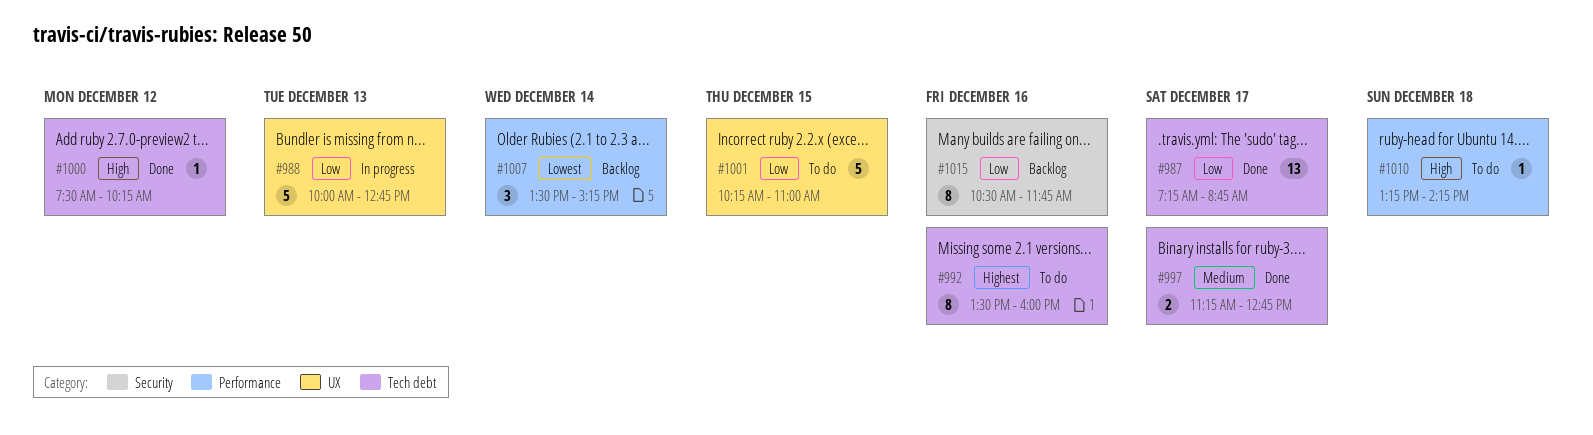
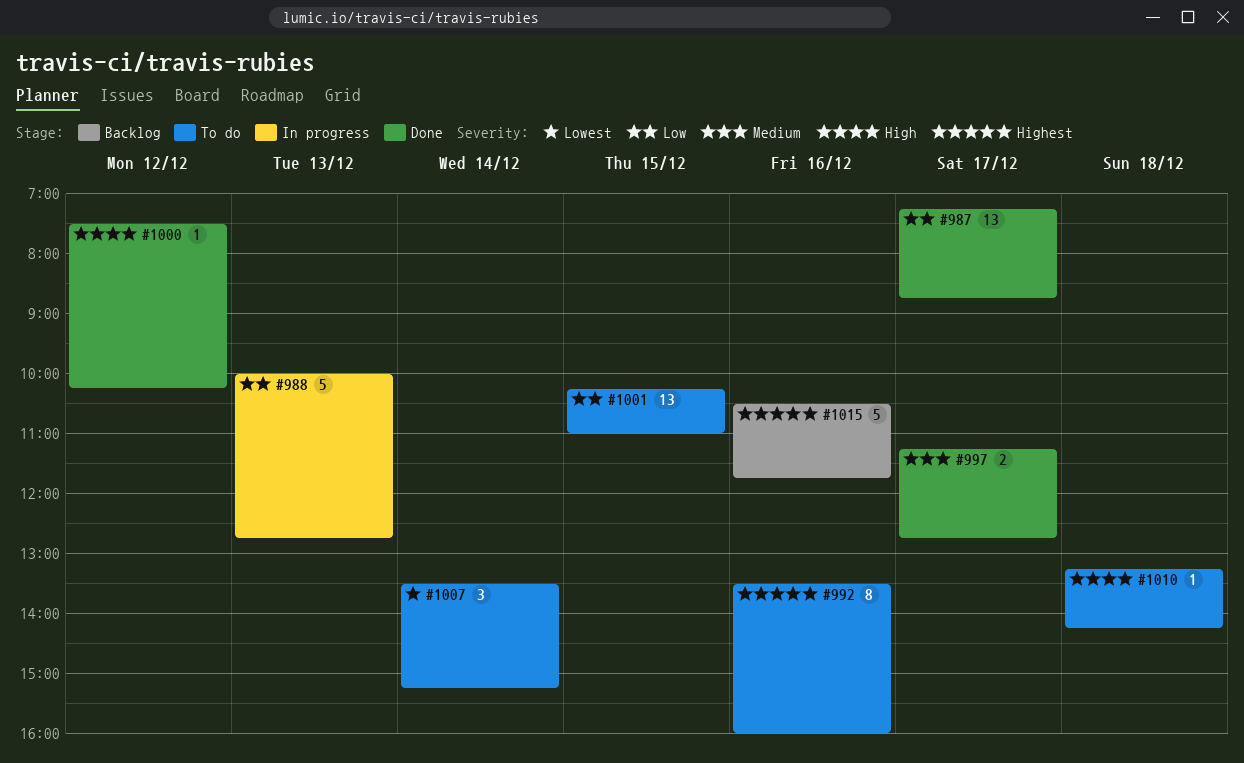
#1001, estimate: 5 -> 13
#1007, status: Backlog -> To do
#1015, priority: Low -> Highest
#1015, estimate: 8 -> 5

